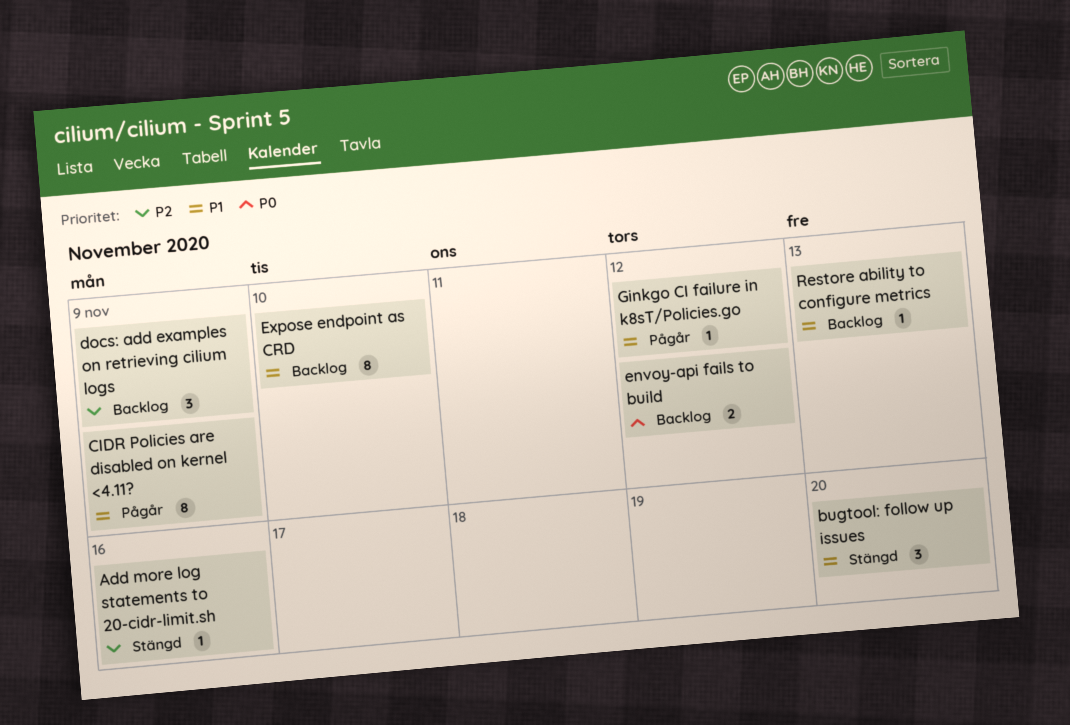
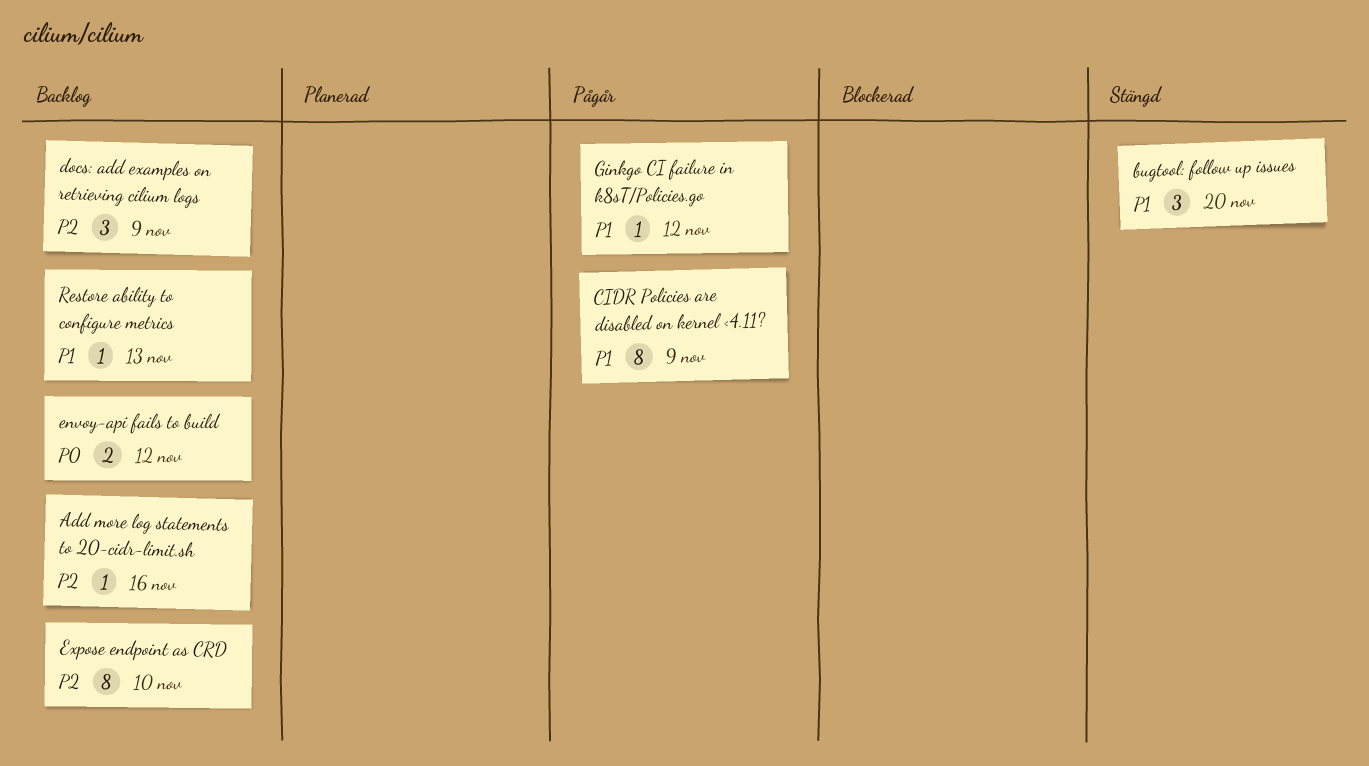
Add more log statements to 20-cidr-limit.sh, status: Stängd -> Backlog
Expose endpoint as CRD, priority: P1 -> P2

